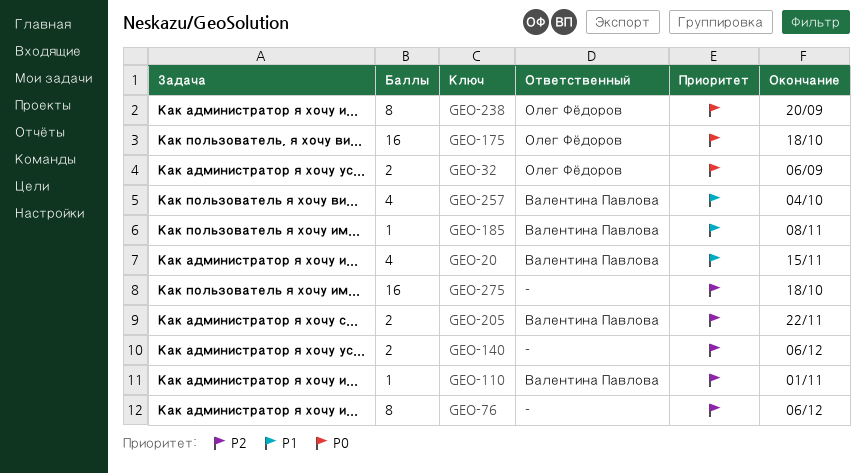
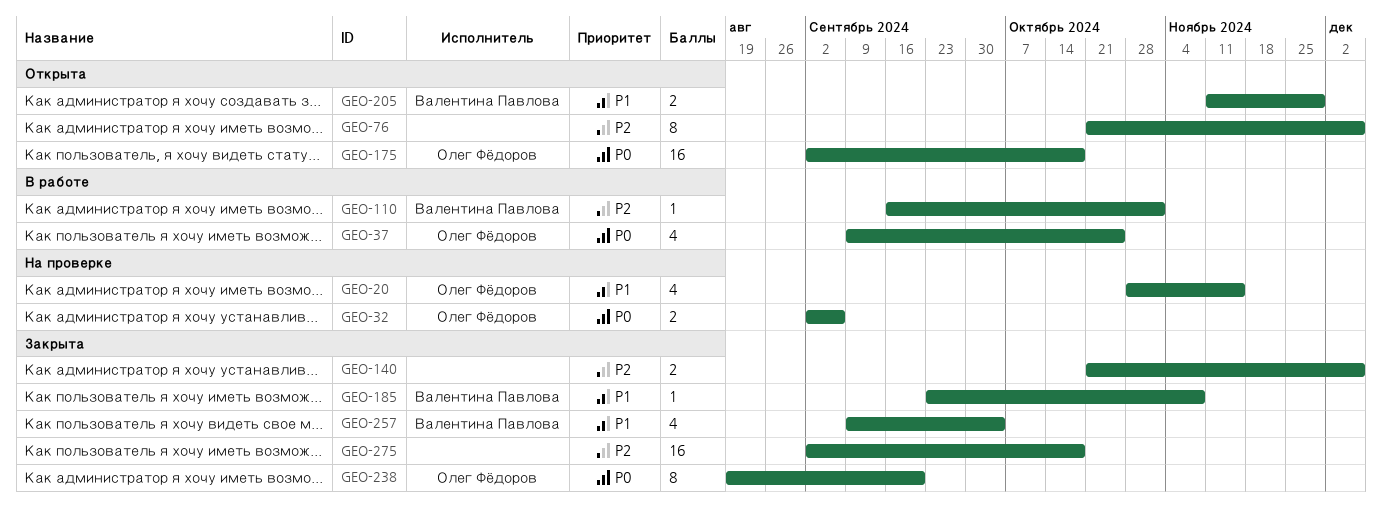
GEO-20, owner: Валентина Павлова -> Олег Фёдоров
GEO-37: none -> present
GEO-205, priority: P2 -> P1
GEO-205, due: Nov 22 -> Nov 29

